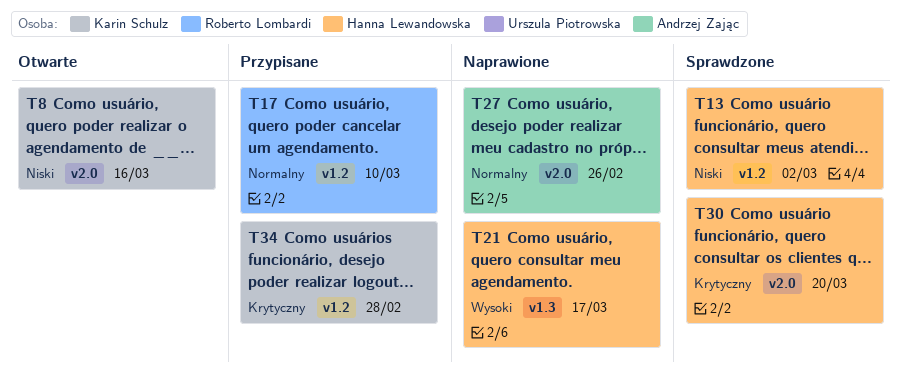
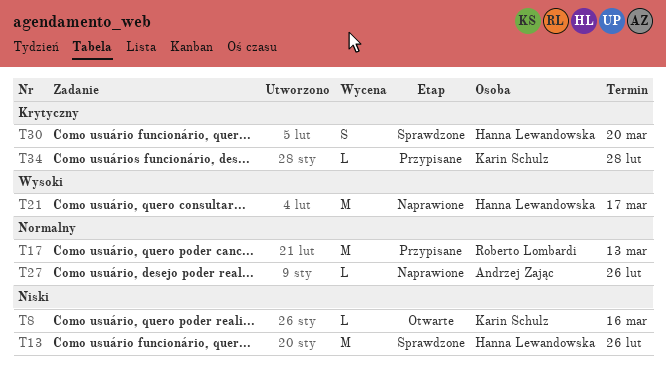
T13, due: Mar 2 -> Feb 26
T17, due: Mar 10 -> Mar 13

